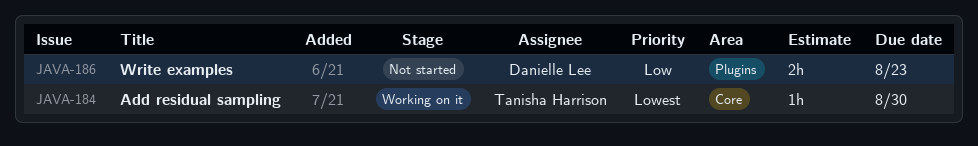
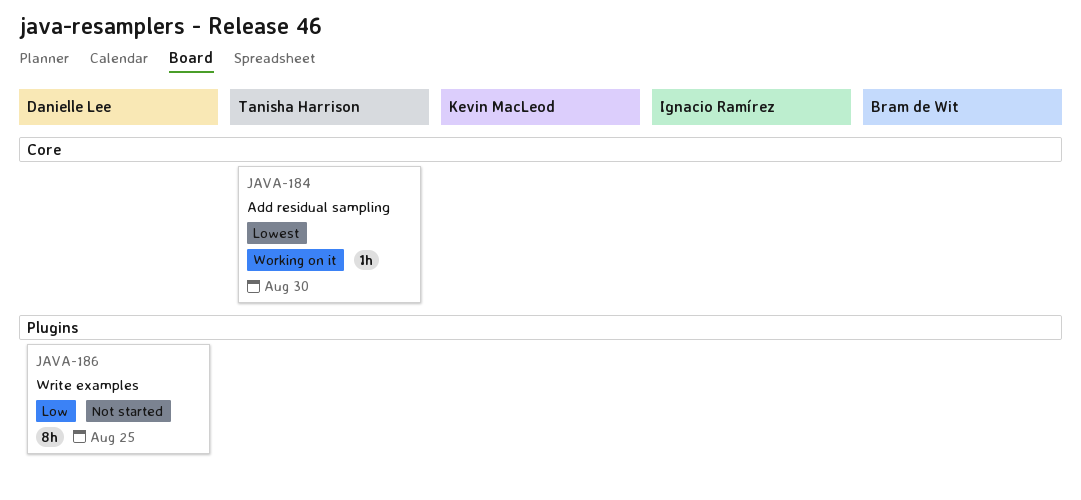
JAVA-186, estimate: 2h -> 8h
JAVA-186, due: Aug 23 -> Aug 25

